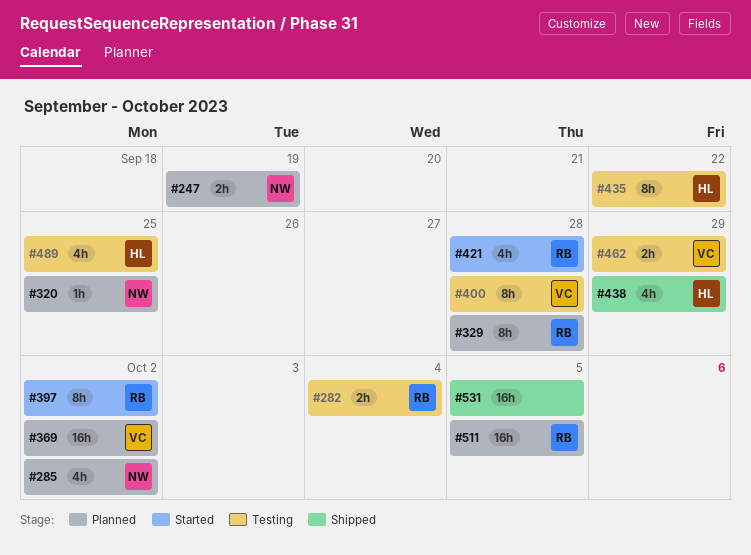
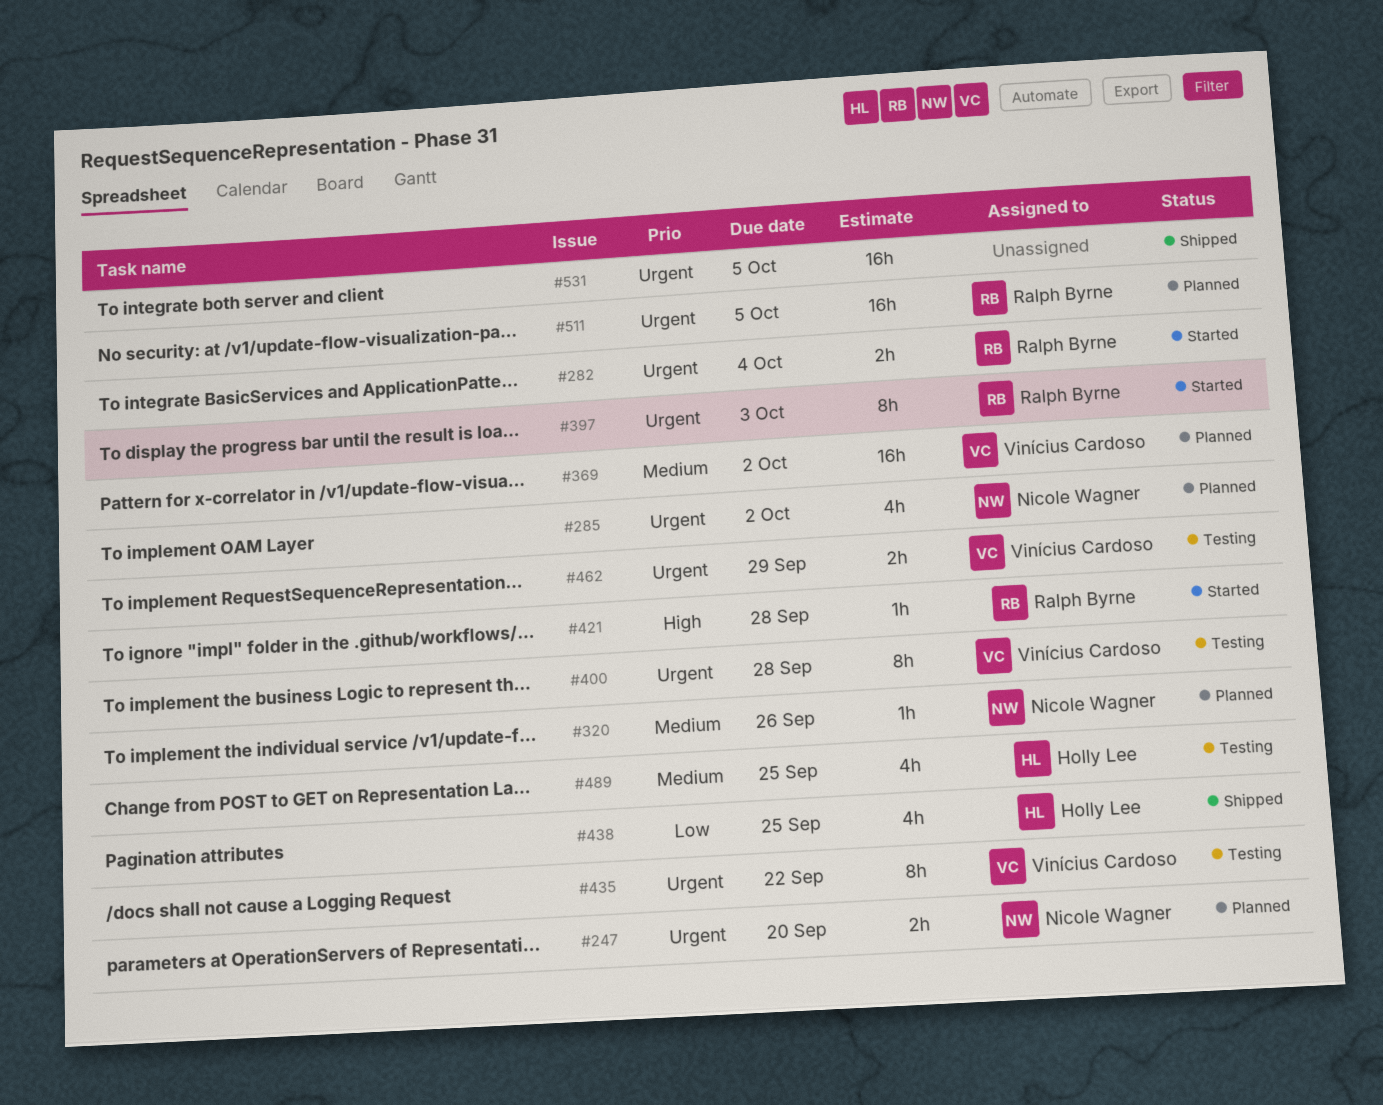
#247, due: Sep 19 -> Sep 20
#282, status: Testing -> Started
#320, due: Sep 25 -> Sep 26
#329: present -> none
#397, due: Oct 2 -> Oct 3
#421, estimate: 4h -> 1h
#435, owner: Holly Lee -> Vinícius Cardoso
#438, due: Sep 29 -> Sep 25

